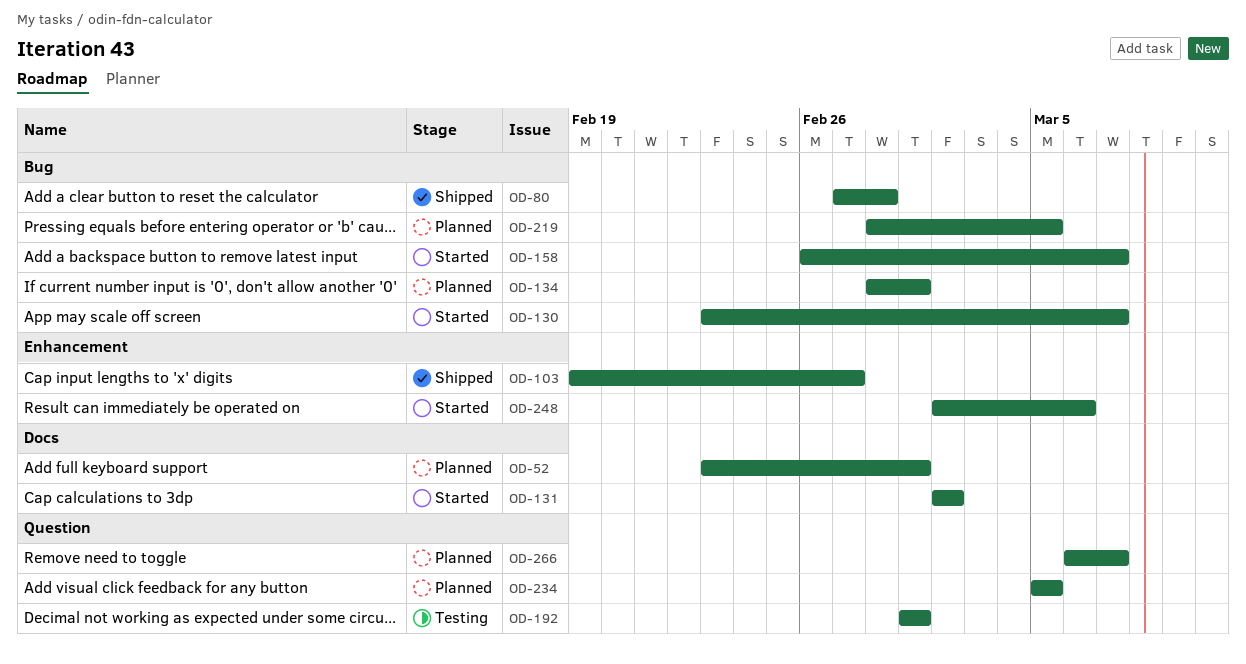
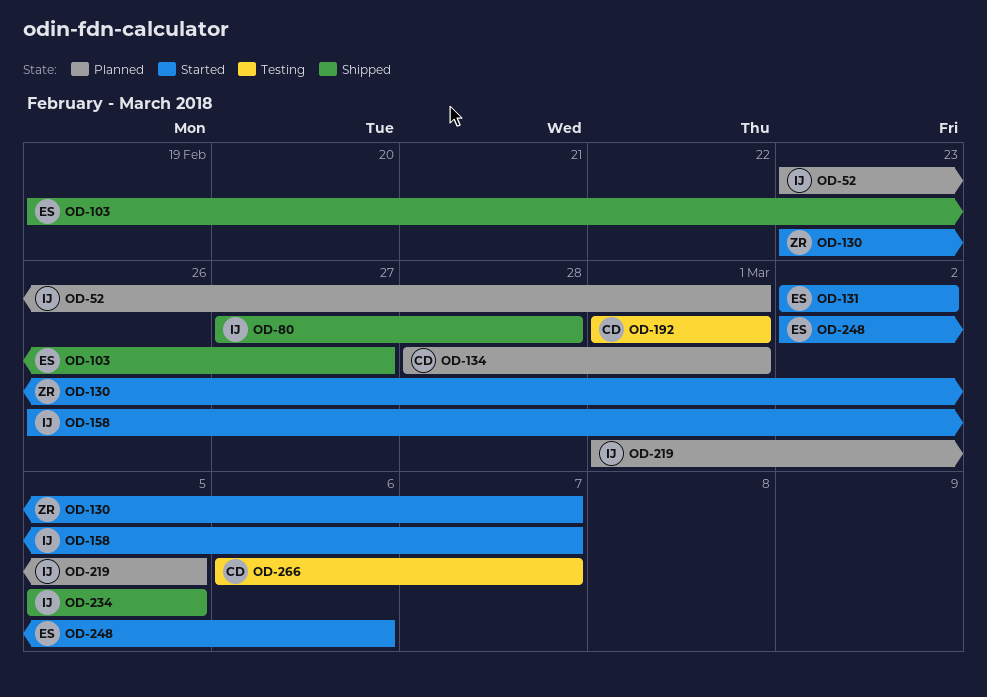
OD-219, start: Feb 28 -> Mar 1
OD-234, status: Planned -> Shipped
OD-266, status: Planned -> Testing

